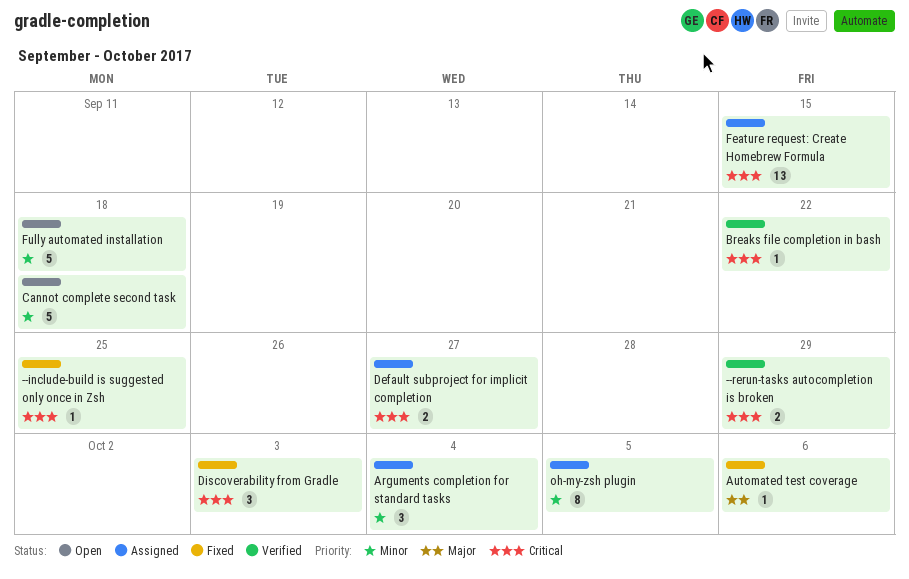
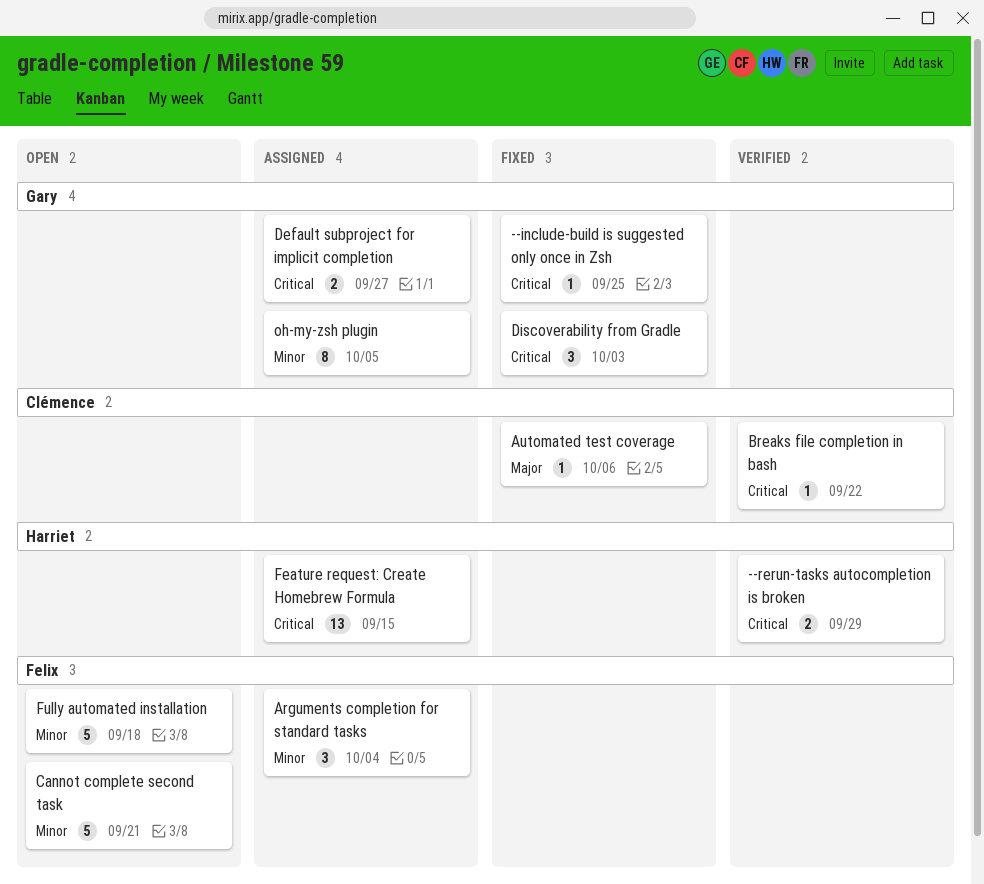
Cannot complete second task, due: Sep 18 -> Sep 21

